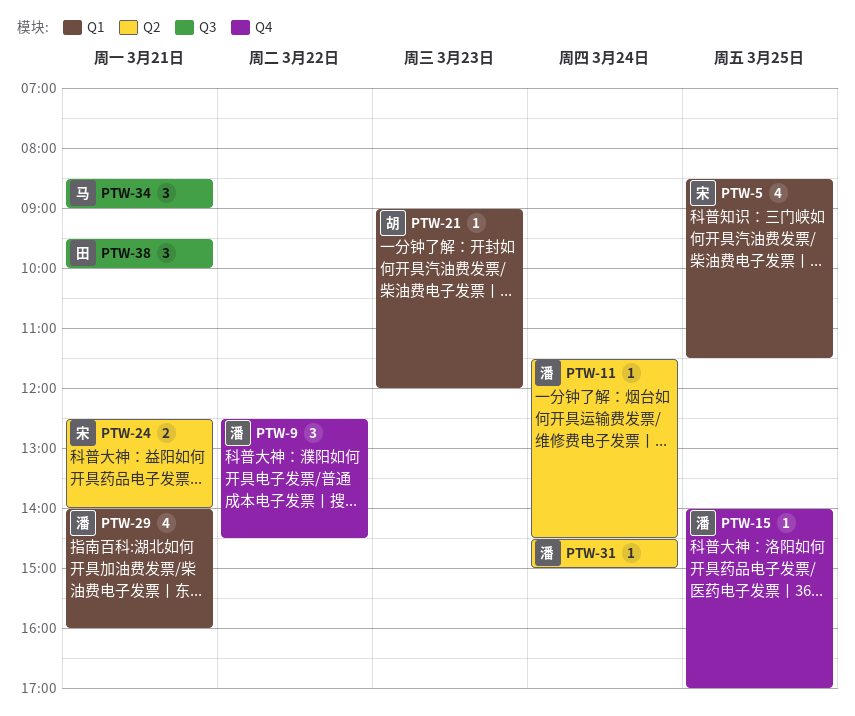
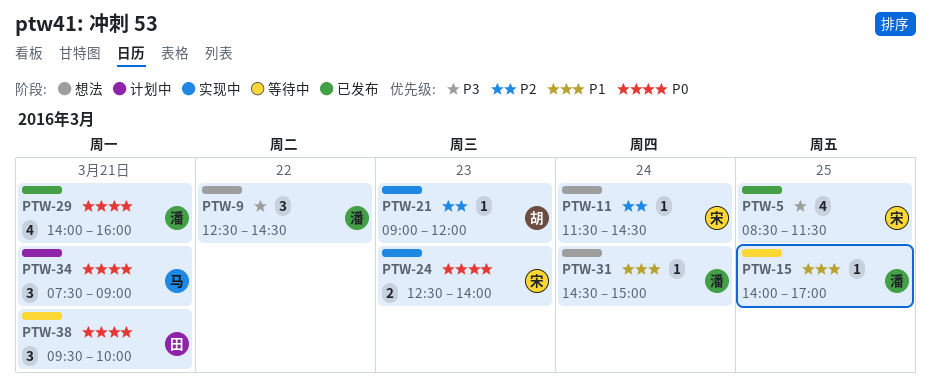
PTW-11, owner: 潘 -> 宋
PTW-24, day: Mar 21 -> Mar 23
PTW-34, begins: 08:30 -> 07:30

